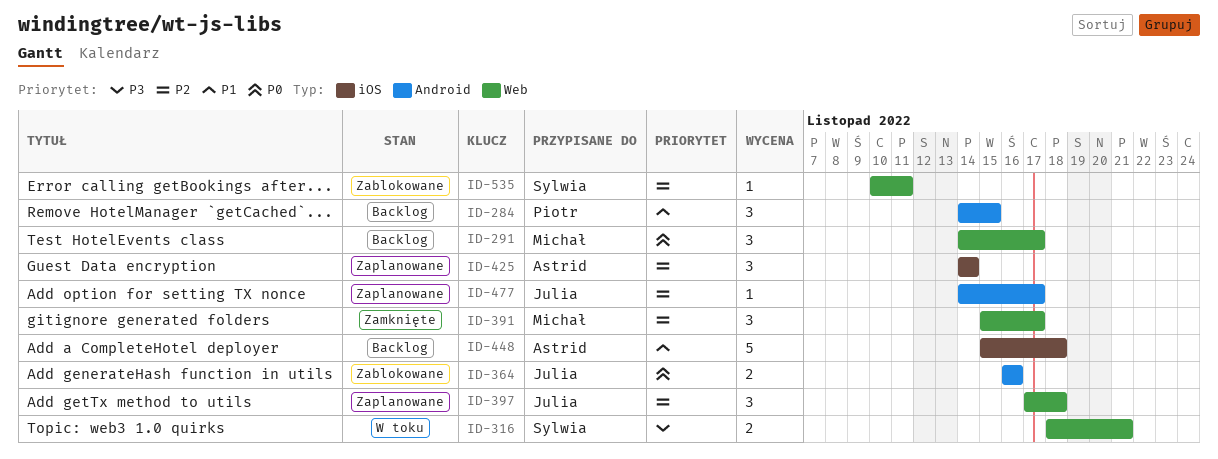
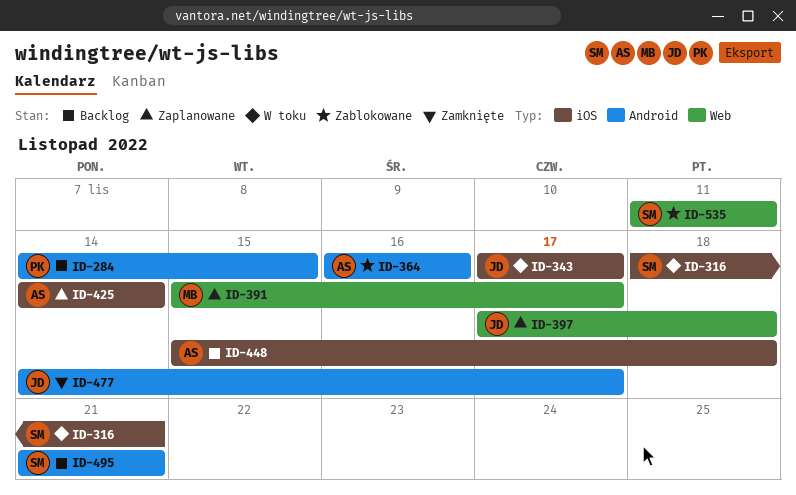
ID-291: present -> none
ID-316, label: Web -> iOS
ID-343: none -> present
ID-364, owner: Julia -> Astrid
ID-391, status: Zamknięte -> Zaplanowane
ID-477, status: Zaplanowane -> Zamknięte
ID-495: none -> present
ID-535, start: Nov 10 -> Nov 11

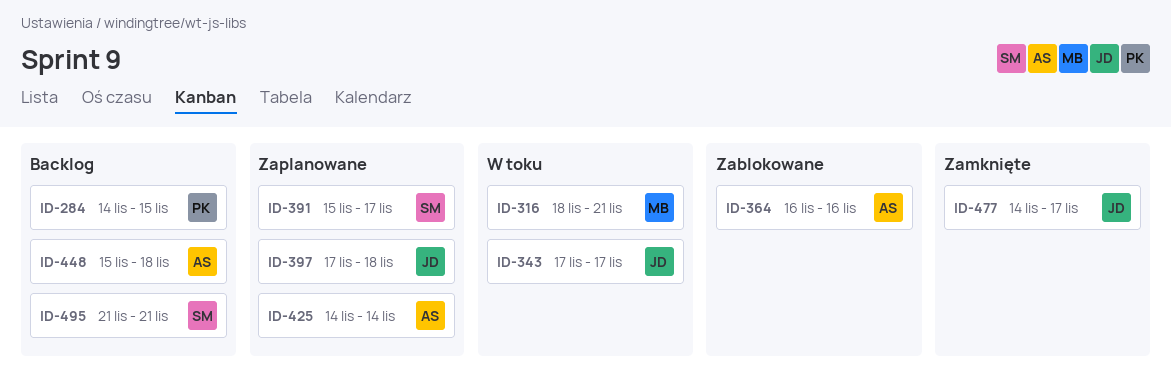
ID-316, owner: SM -> MB
ID-391, owner: MB -> SM
ID-535: present -> none

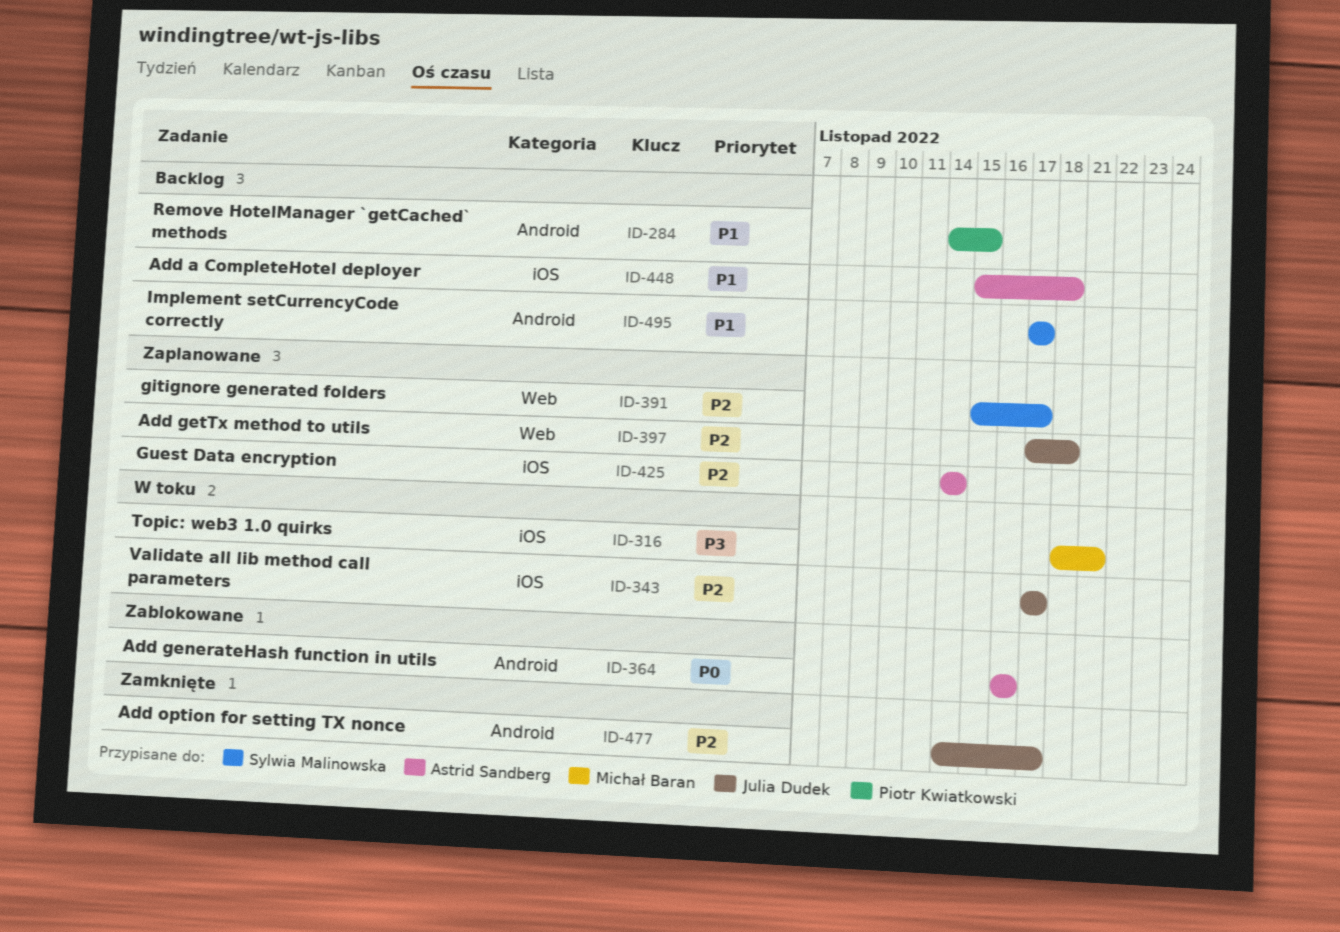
ID-495, start: Nov 21 -> Nov 17
ID-495, due: Nov 21 -> Nov 17

